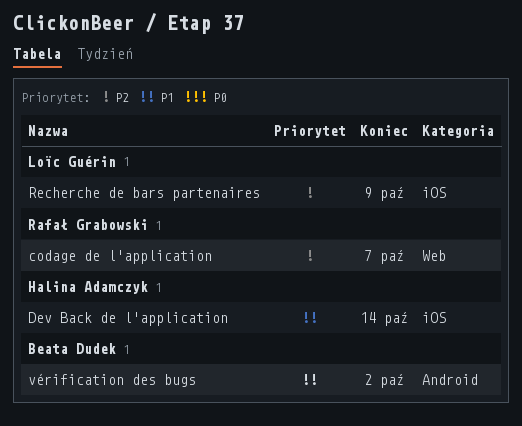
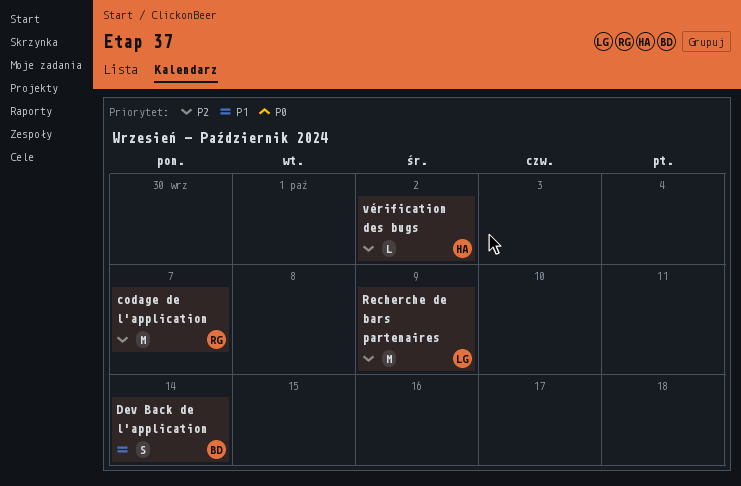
Dev Back de l'application, owner: Halina Adamczyk -> Beata Dudek
vérification des bugs, owner: Beata Dudek -> Halina Adamczyk
vérification des bugs, priority: P1 -> P2

